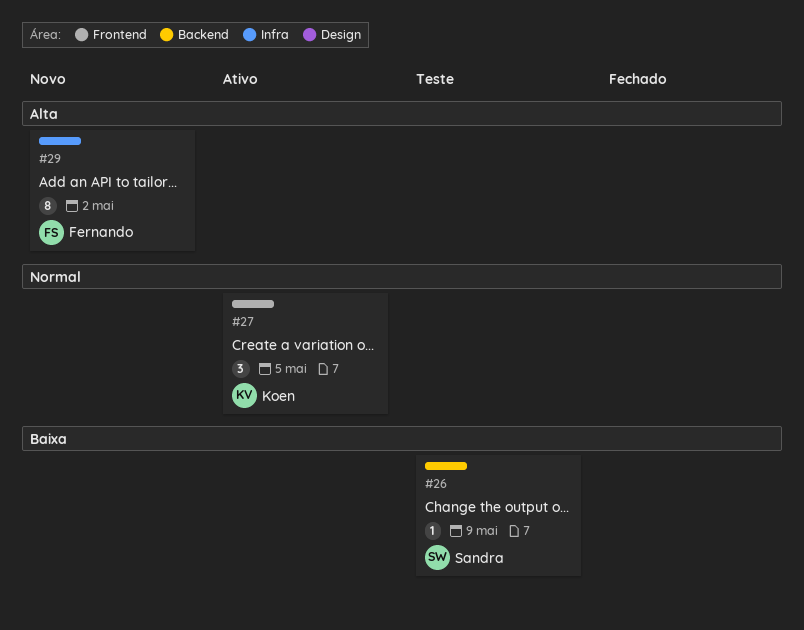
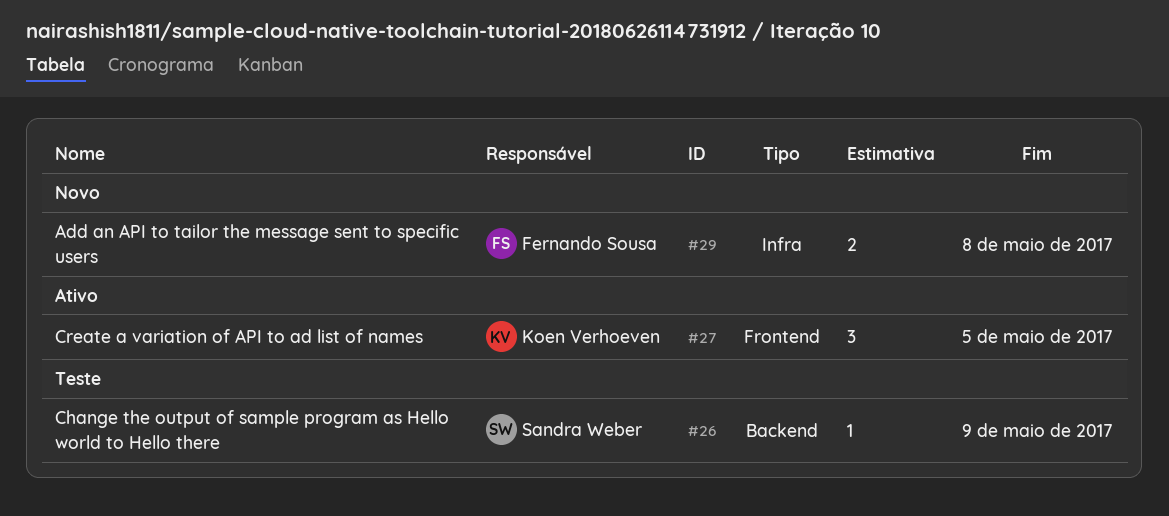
#29, estimate: 8 -> 2
#29, due: May 2 -> May 8

